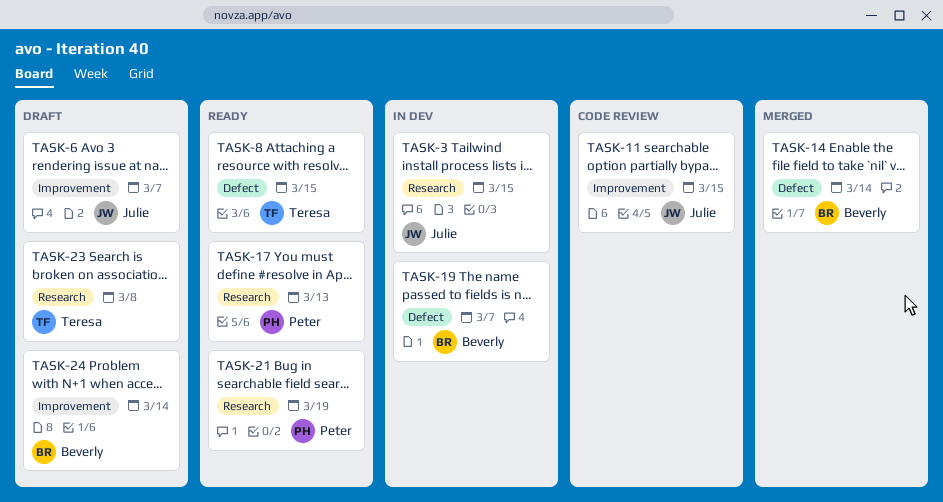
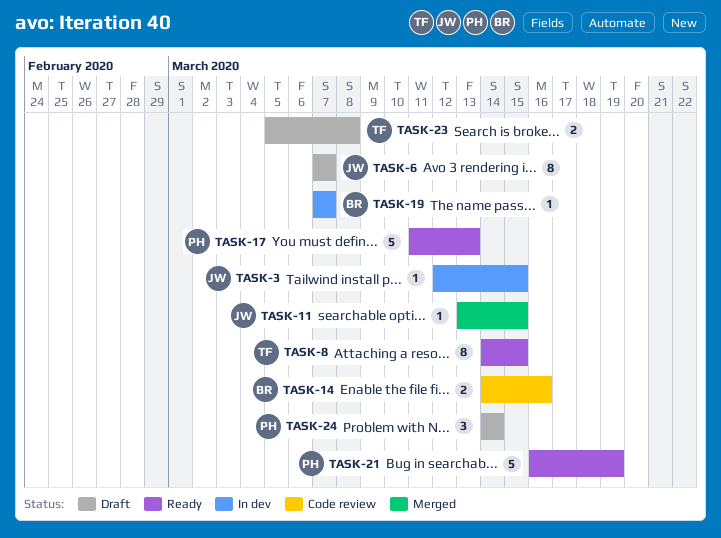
TASK-11, status: Code review -> Merged
TASK-14, status: Merged -> Code review
TASK-14, due: Mar 14 -> Mar 16
TASK-24, owner: Beverly -> Peter

